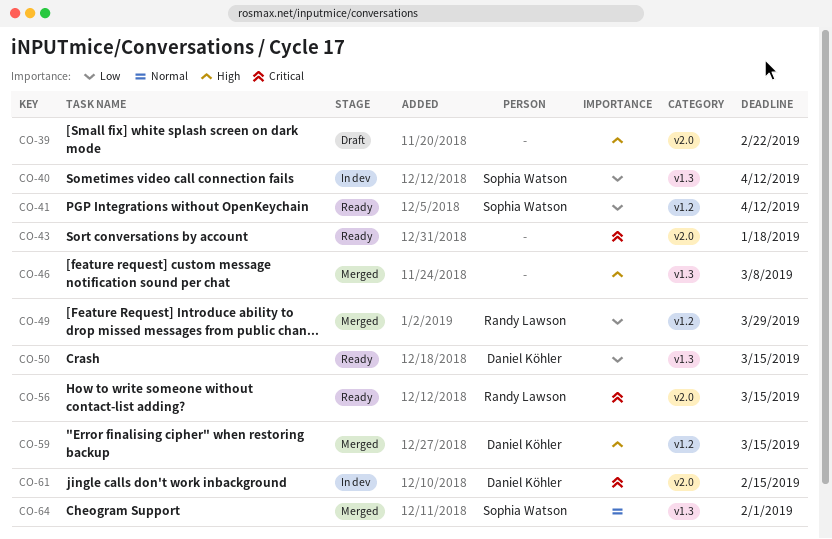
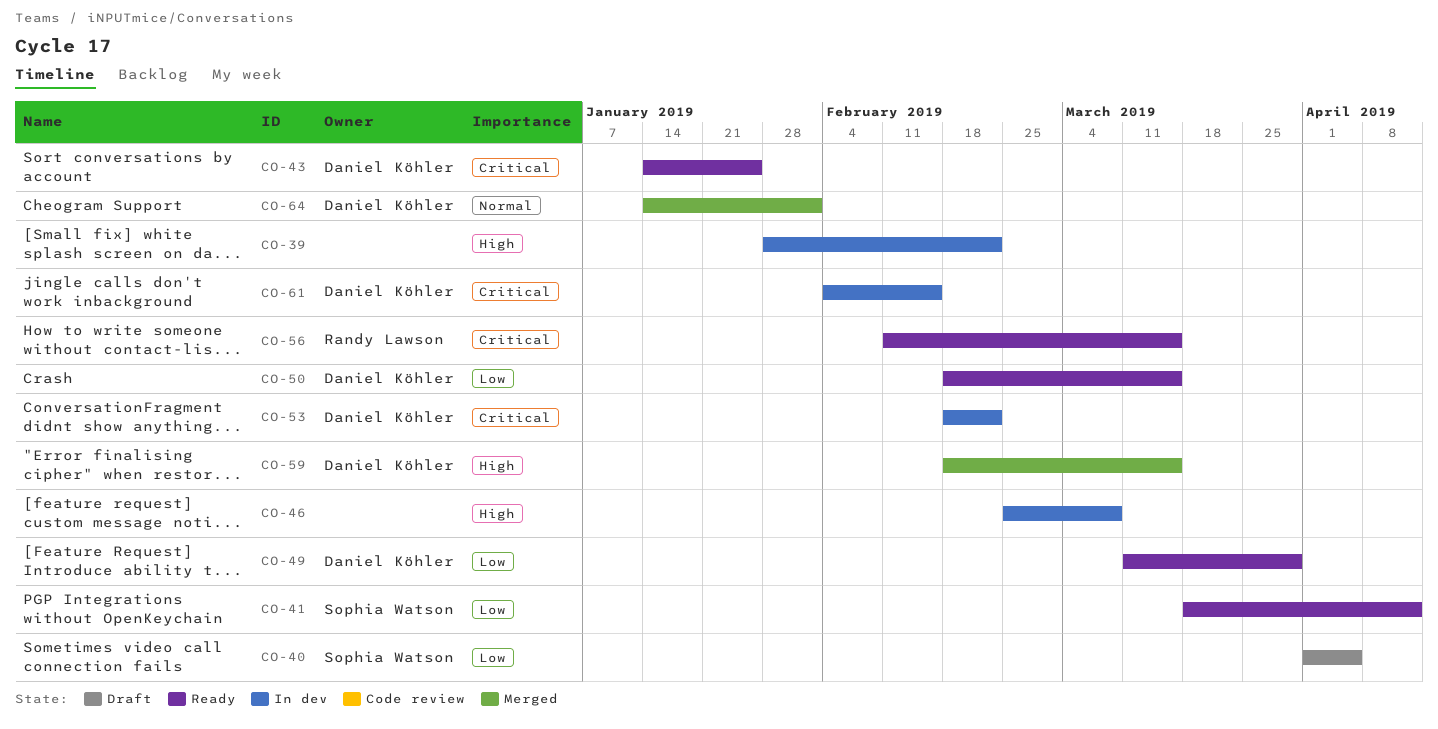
CO-39, status: Draft -> In dev
CO-40, status: In dev -> Draft
CO-40, due: Apr 12 -> Apr 5
CO-43, owner: none -> Daniel Köhler
CO-43, due: Jan 18 -> Jan 25
CO-46, status: Merged -> In dev
CO-49, status: Merged -> Ready
CO-49, owner: Randy Lawson -> Daniel Köhler
CO-53: none -> present
CO-64, owner: Sophia Watson -> Daniel Köhler

